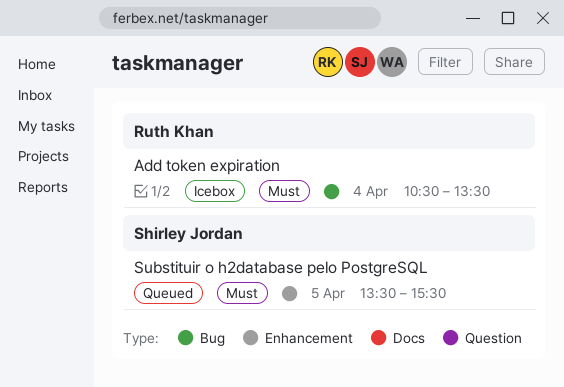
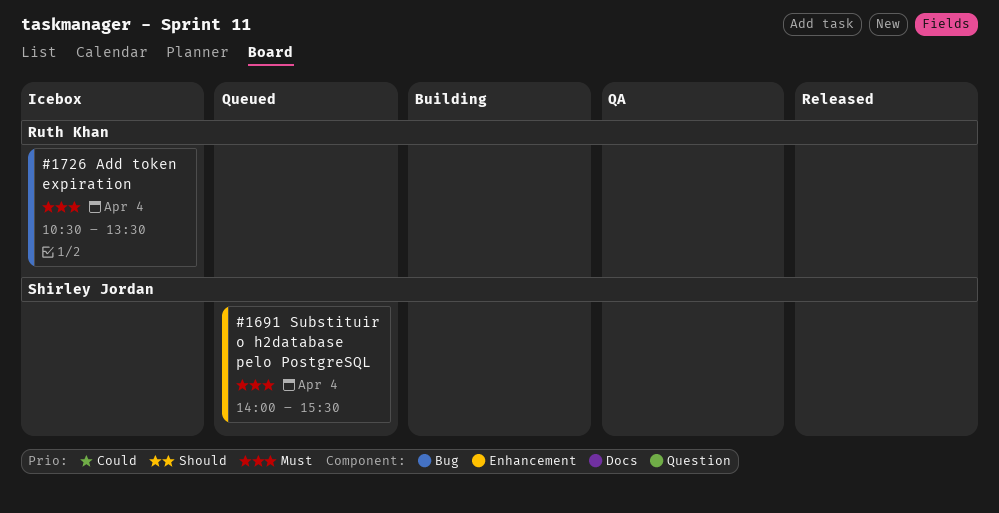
Substituir o h2database pelo PostgreSQL, day: Apr 5 -> Apr 4
Substituir o h2database pelo PostgreSQL, begins: 13:30 -> 14:00

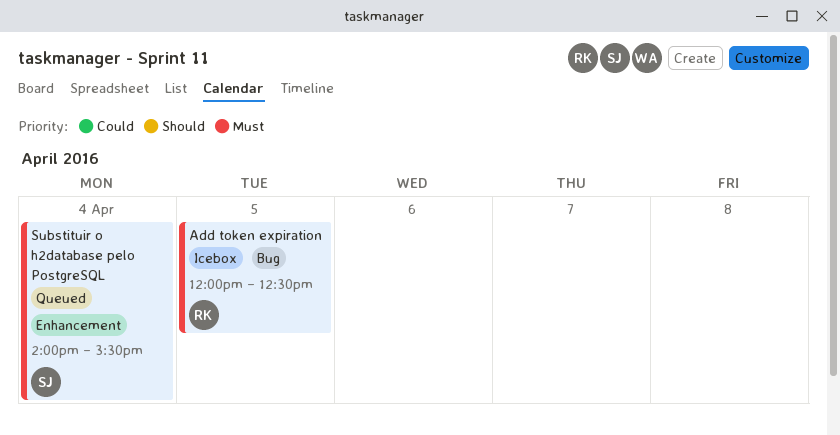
Add token expiration, day: Apr 4 -> Apr 5
Add token expiration, begins: 10:30 -> 12:00
Add token expiration, ends: 13:30 -> 12:30

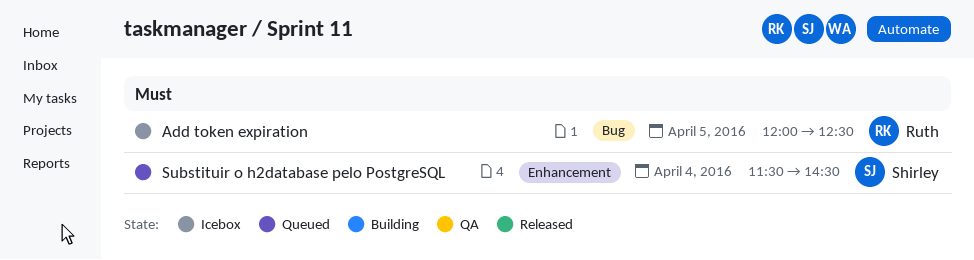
Substituir o h2database pelo PostgreSQL, begins: 14:00 -> 11:30
Substituir o h2database pelo PostgreSQL, ends: 15:30 -> 14:30

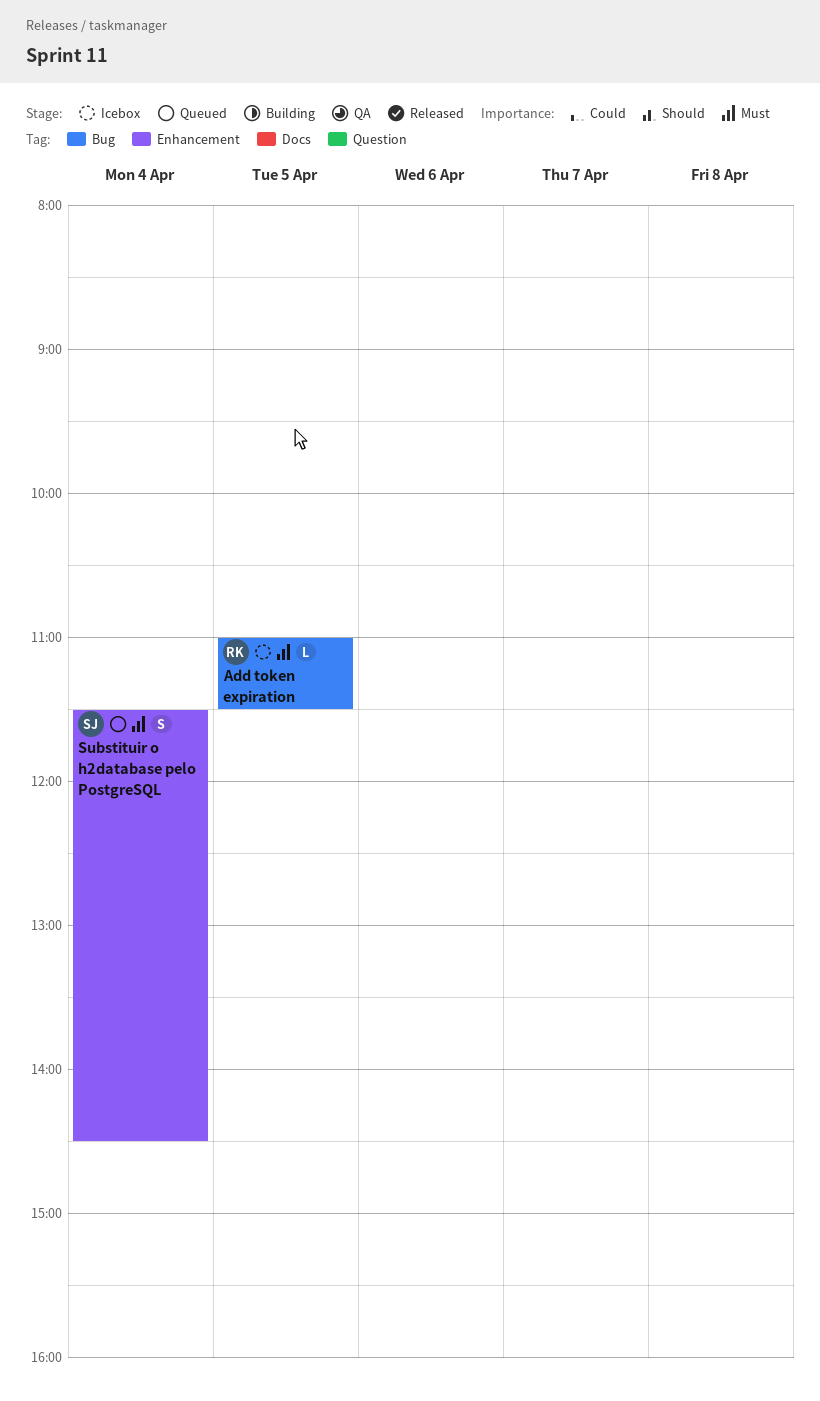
Add token expiration, begins: 12:00 -> 11:00
Add token expiration, ends: 12:30 -> 11:30

